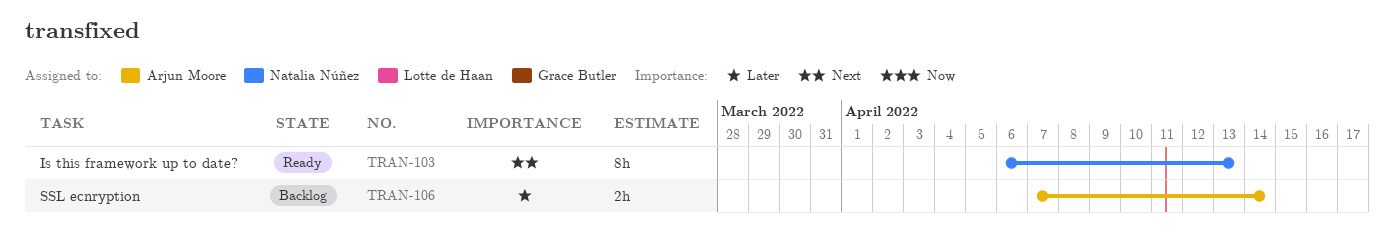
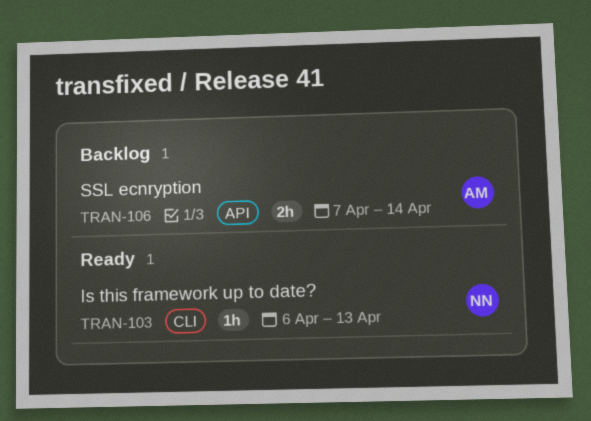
TRAN-103, estimate: 8h -> 1h

